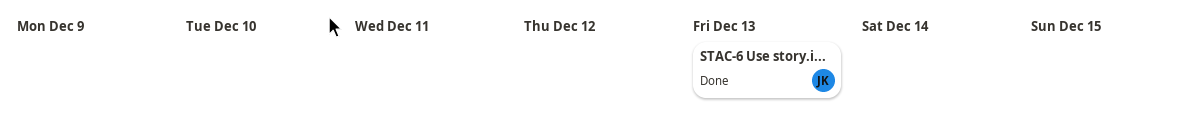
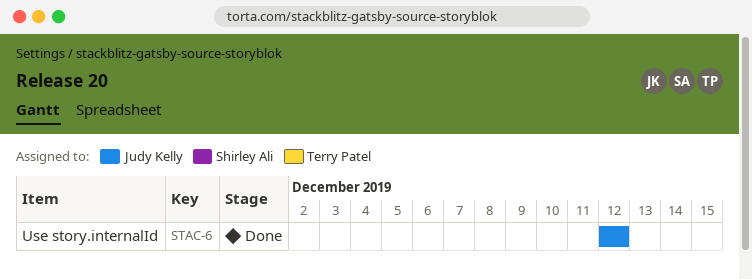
STAC-6, due: Dec 13 -> Dec 12

